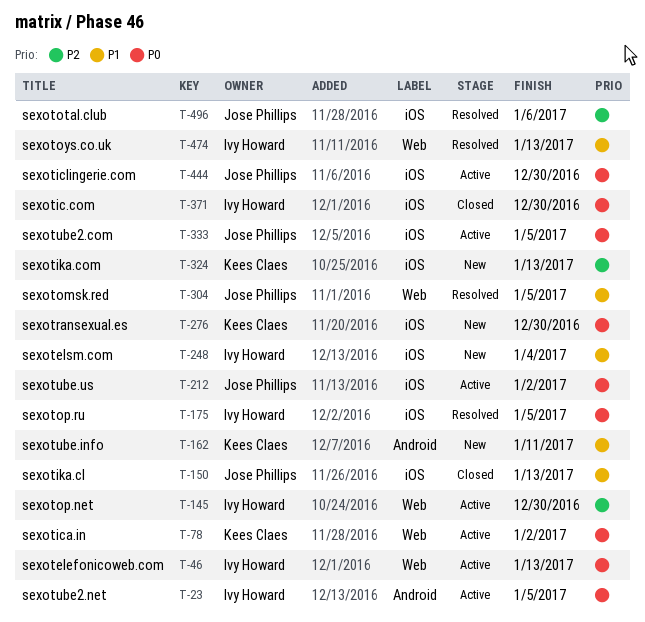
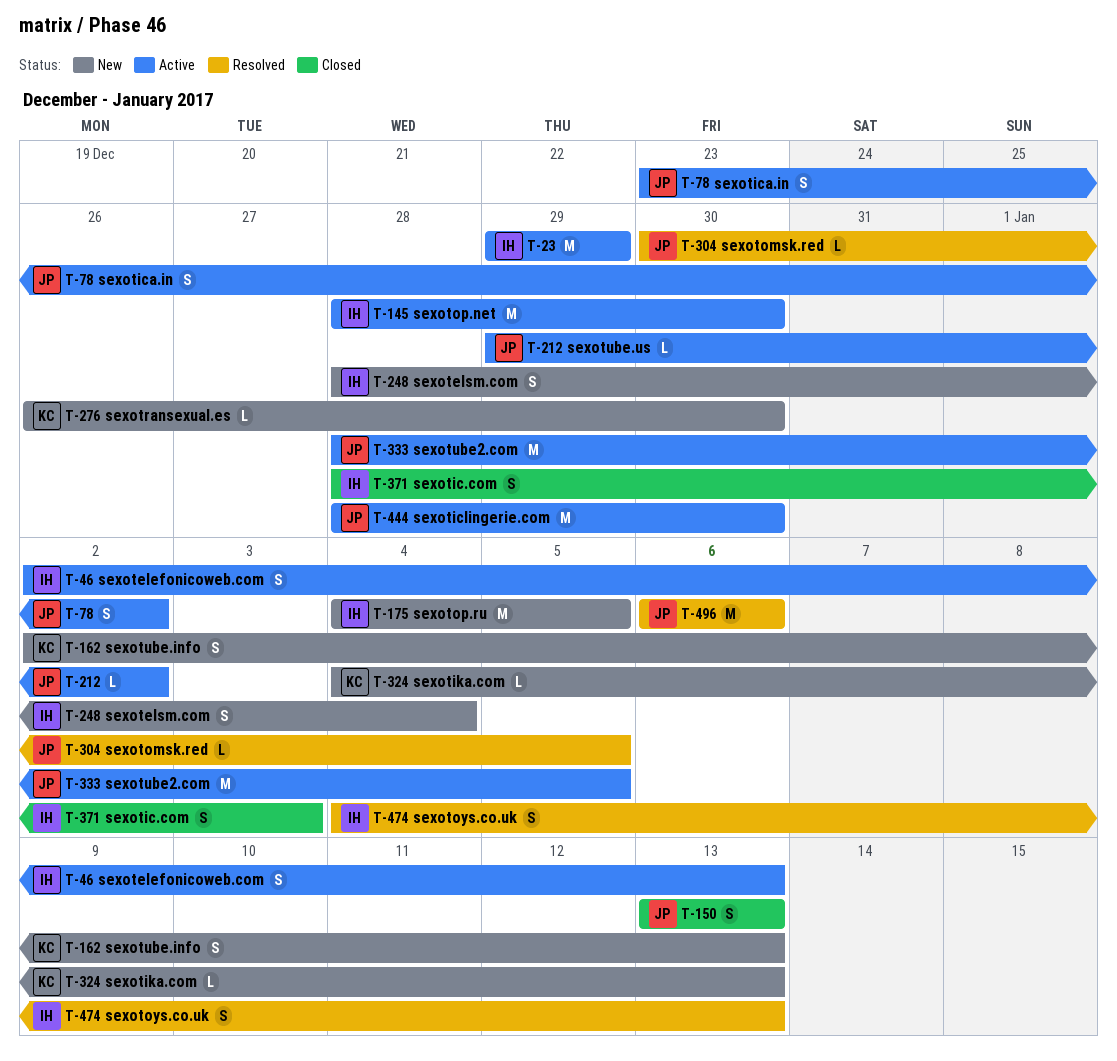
T-23, due: Jan 5 -> Dec 29
T-78, owner: Kees Claes -> Jose Phillips
T-162, due: Jan 11 -> Jan 13
T-175, status: Resolved -> New
T-371, due: Dec 30 -> Jan 3

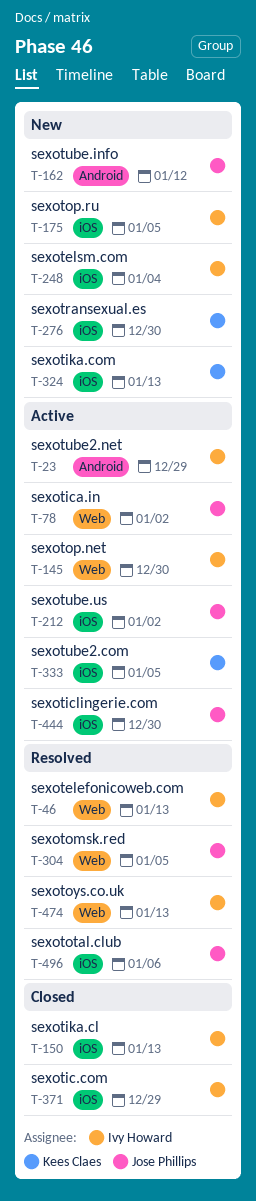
T-46, status: Active -> Resolved
T-150, owner: Jose Phillips -> Ivy Howard
T-162, owner: Kees Claes -> Jose Phillips
T-162, due: Jan 13 -> Jan 12
T-333, owner: Jose Phillips -> Kees Claes
T-371, due: Jan 3 -> Dec 29

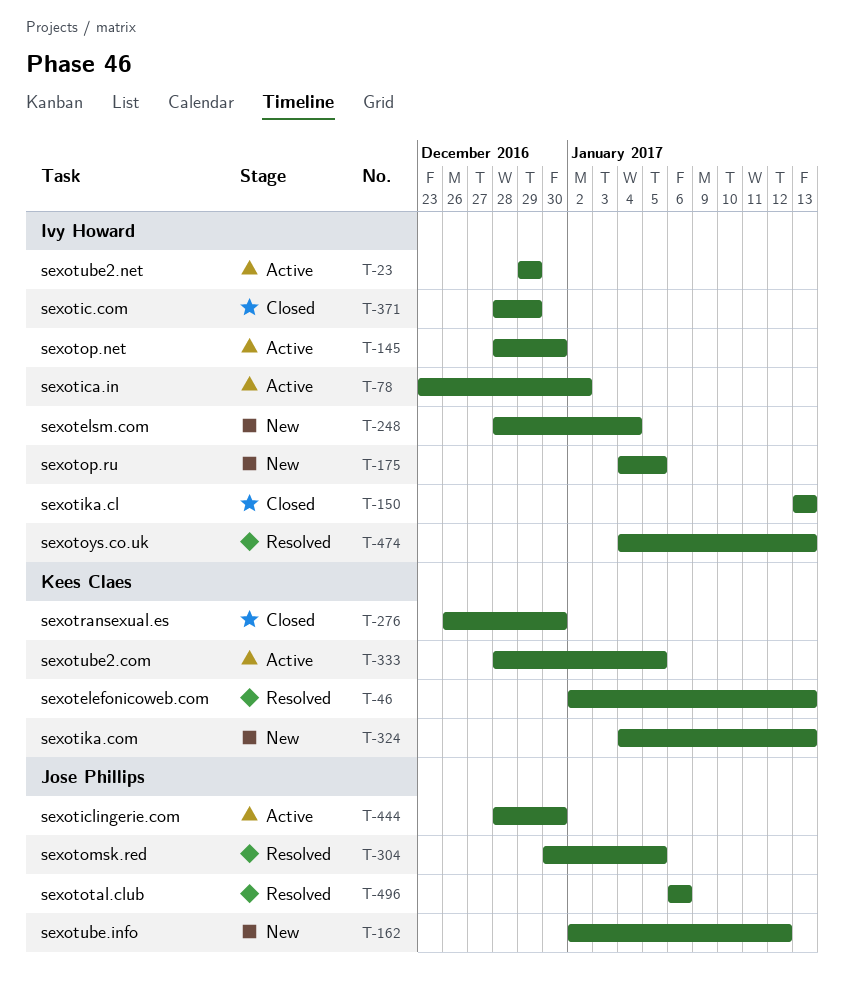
T-46, owner: Ivy Howard -> Kees Claes
T-78, owner: Jose Phillips -> Ivy Howard
T-212: present -> none
T-276, status: New -> Closed

